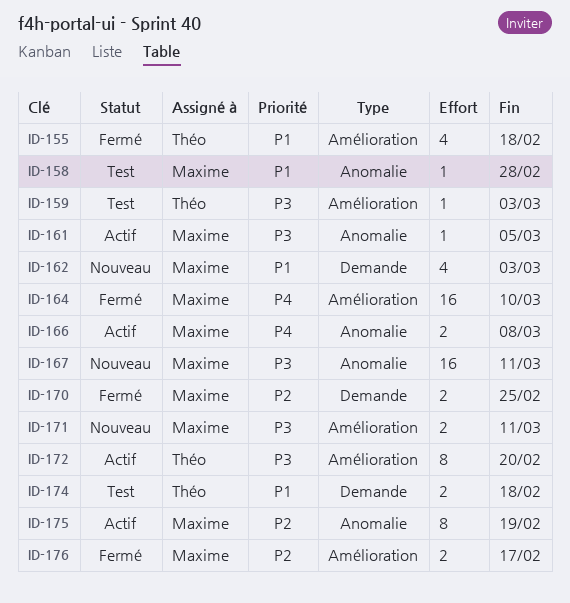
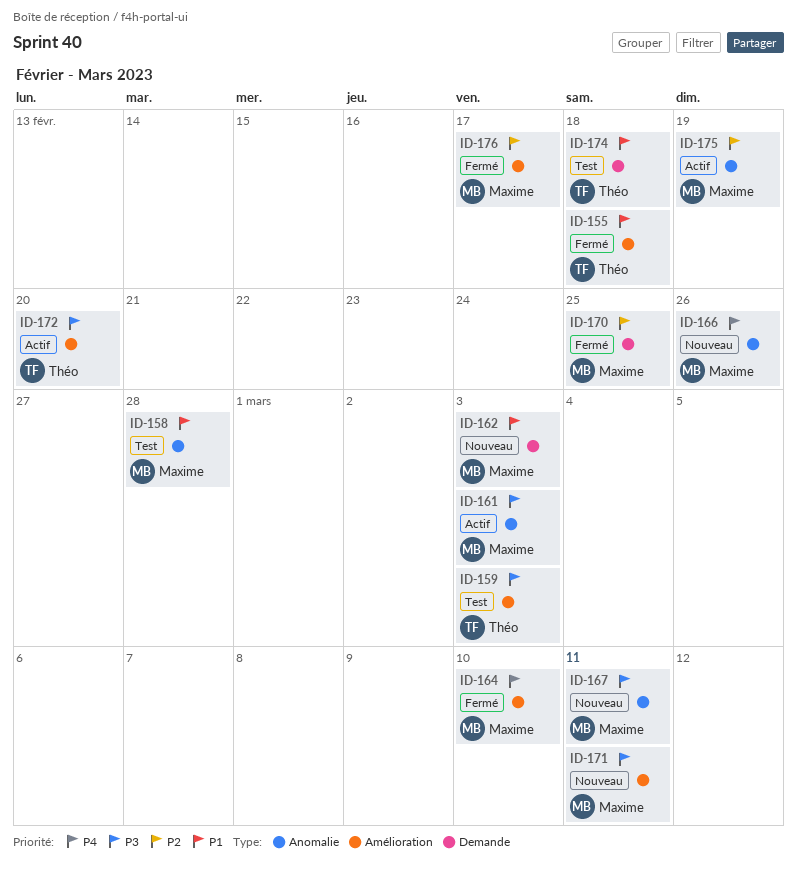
ID-161, due: Mar 5 -> Mar 3
ID-166, status: Actif -> Nouveau
ID-166, due: Mar 8 -> Feb 26

